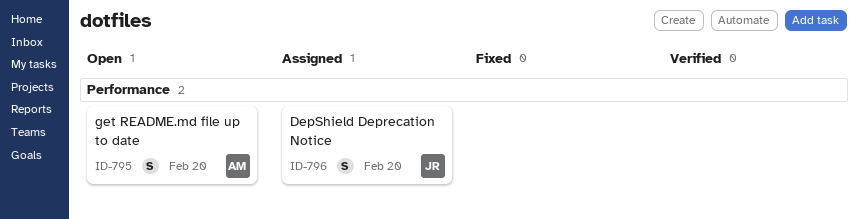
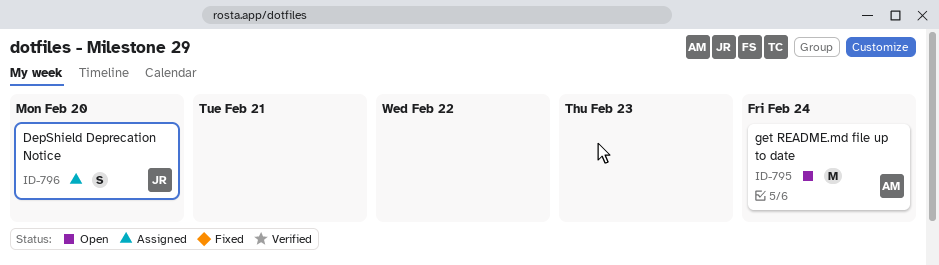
ID-795, estimate: S -> M
ID-795, due: Feb 20 -> Feb 24

